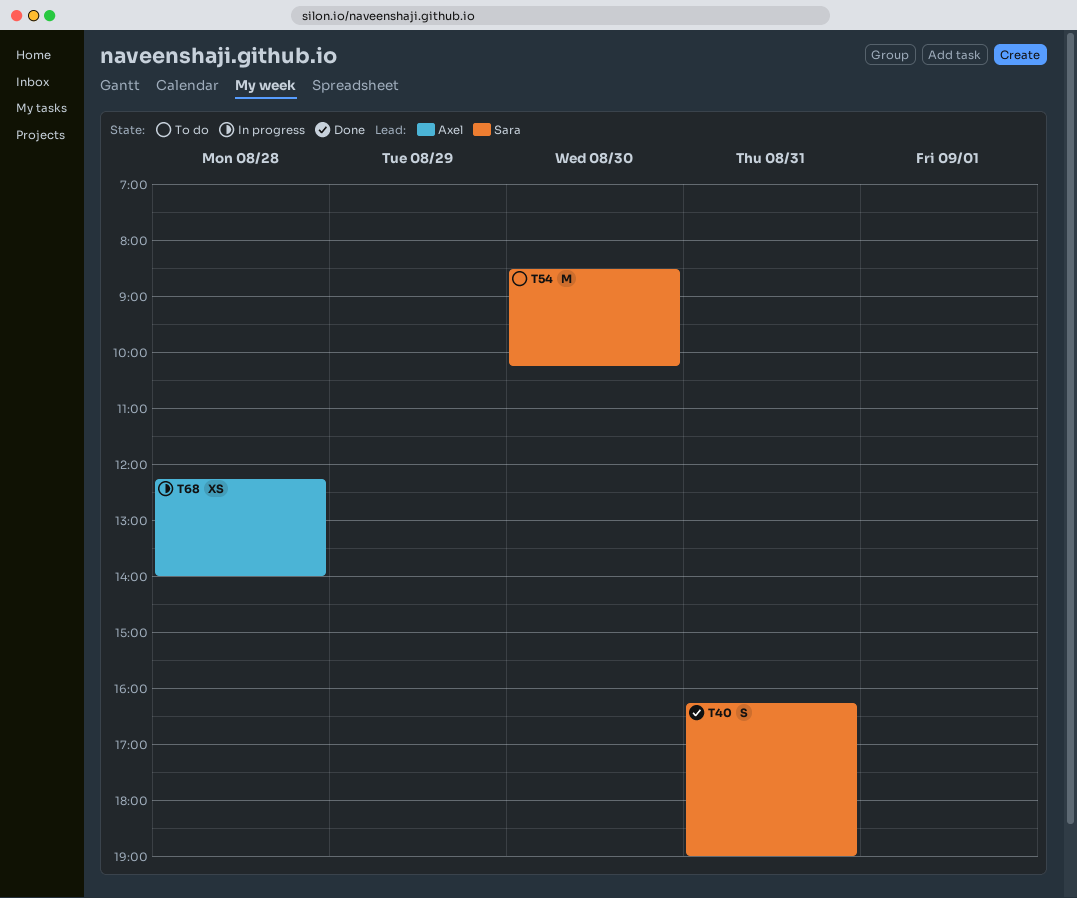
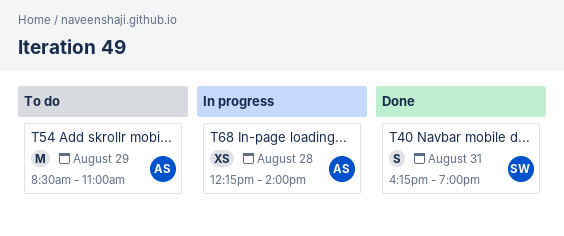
T54, owner: Sara -> Axel
T54, day: Aug 30 -> Aug 29
T54, ends: 10:15 -> 11:00

